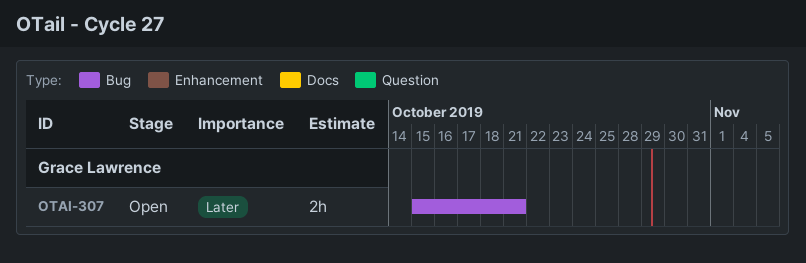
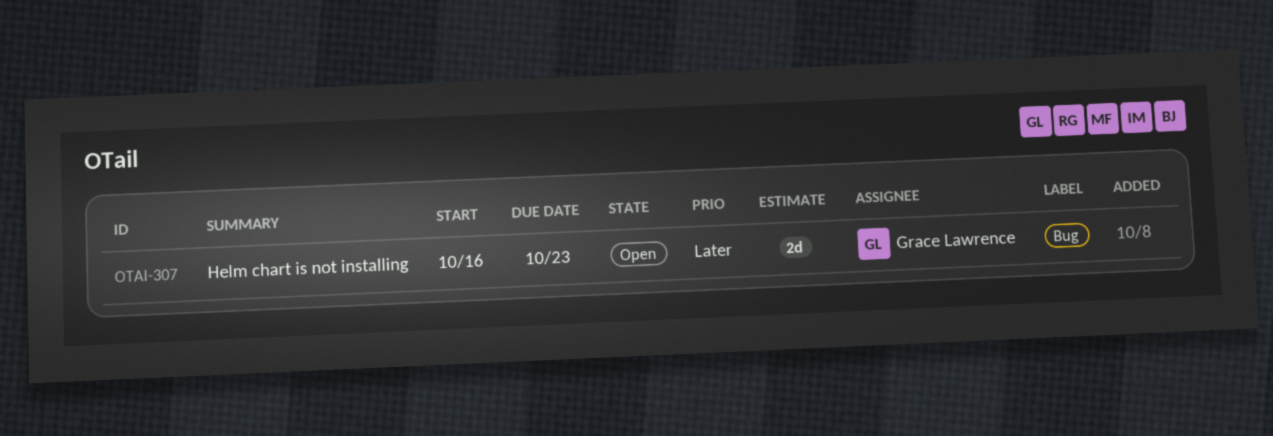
OTAI-307, estimate: 2h -> 2d
OTAI-307, start: Oct 15 -> Oct 16
OTAI-307, due: Oct 21 -> Oct 23

